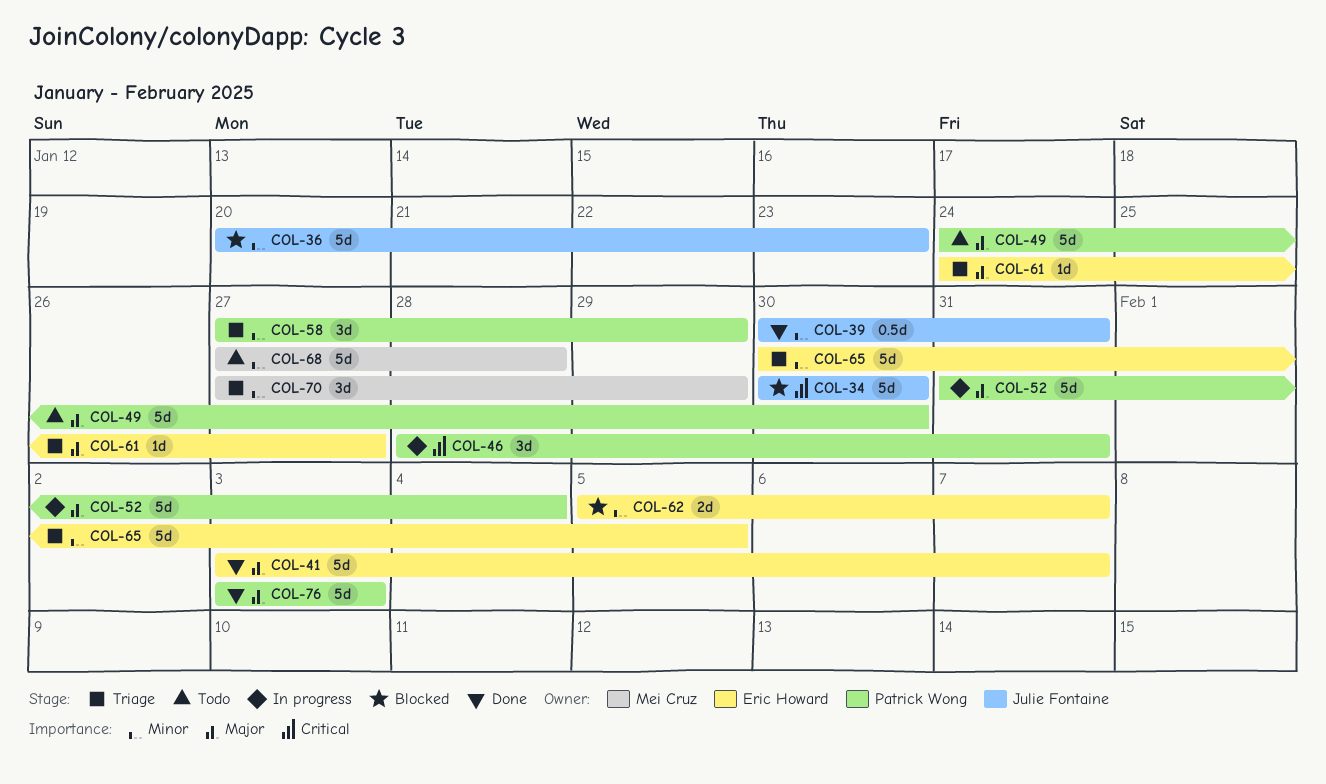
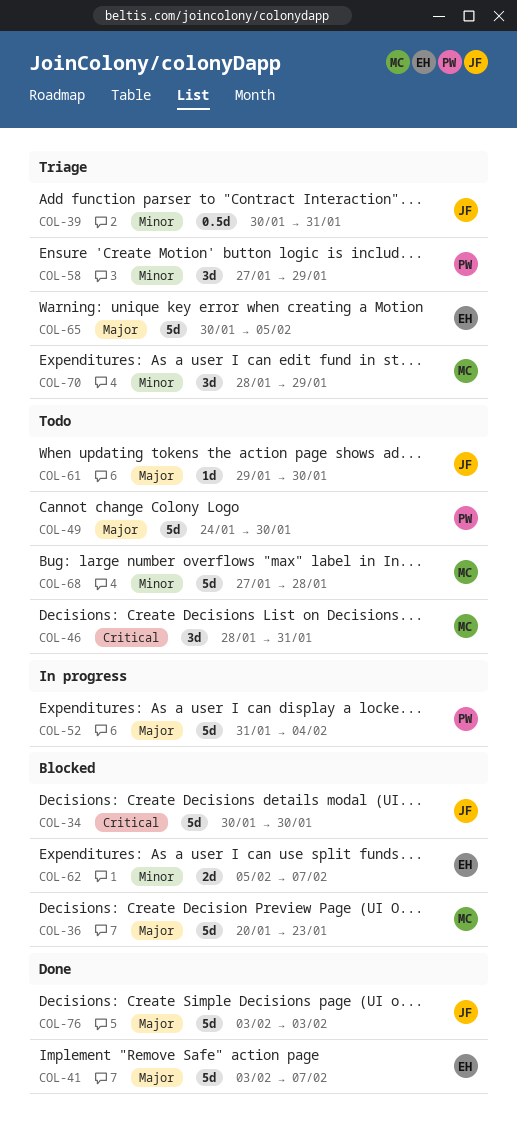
COL-36, owner: Julie Fontaine -> Mei Cruz
COL-36, priority: Minor -> Major
COL-39, status: Done -> Triage
COL-46, status: In progress -> Todo
COL-46, owner: Patrick Wong -> Mei Cruz
COL-61, status: Triage -> Todo
COL-61, owner: Eric Howard -> Julie Fontaine
COL-61, start: Jan 24 -> Jan 29
COL-61, due: Jan 27 -> Jan 30
COL-65, priority: Minor -> Major
COL-70, start: Jan 27 -> Jan 28
COL-76, owner: Patrick Wong -> Julie Fontaine

